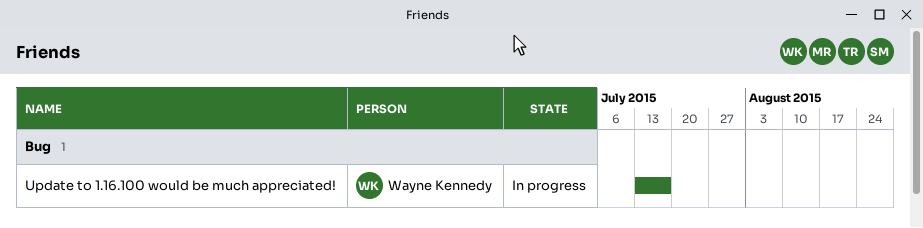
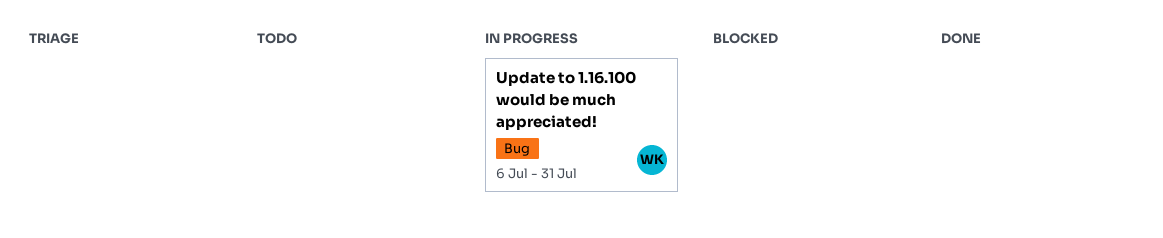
Update to 1.16.100 would be much appreciated!, start: Jul 13 -> Jul 6
Update to 1.16.100 would be much appreciated!, due: Jul 17 -> Jul 31

